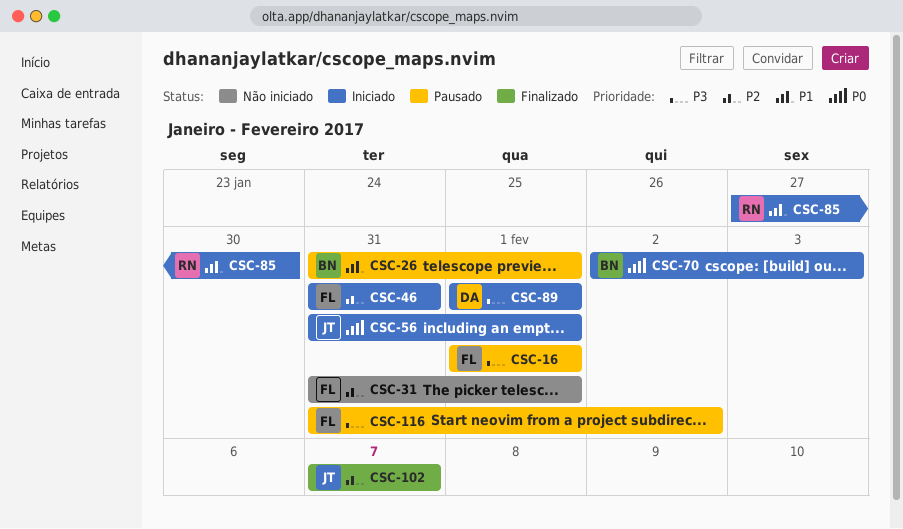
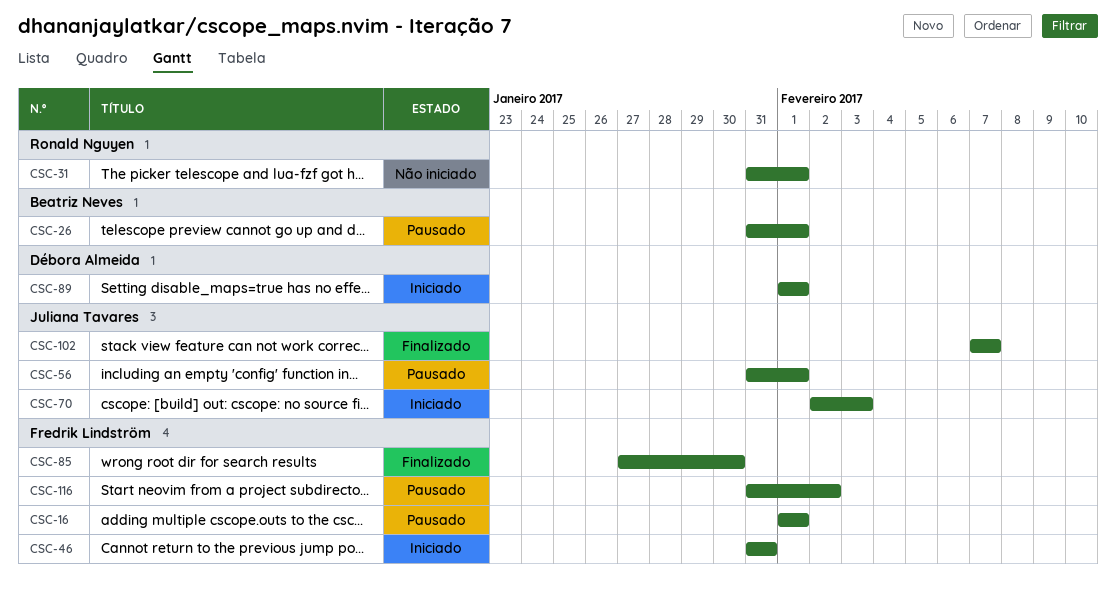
CSC-31, owner: Fredrik Lindström -> Ronald Nguyen
CSC-56, status: Iniciado -> Pausado
CSC-70, owner: Beatriz Neves -> Juliana Tavares
CSC-85, status: Iniciado -> Finalizado
CSC-85, owner: Ronald Nguyen -> Fredrik Lindström

